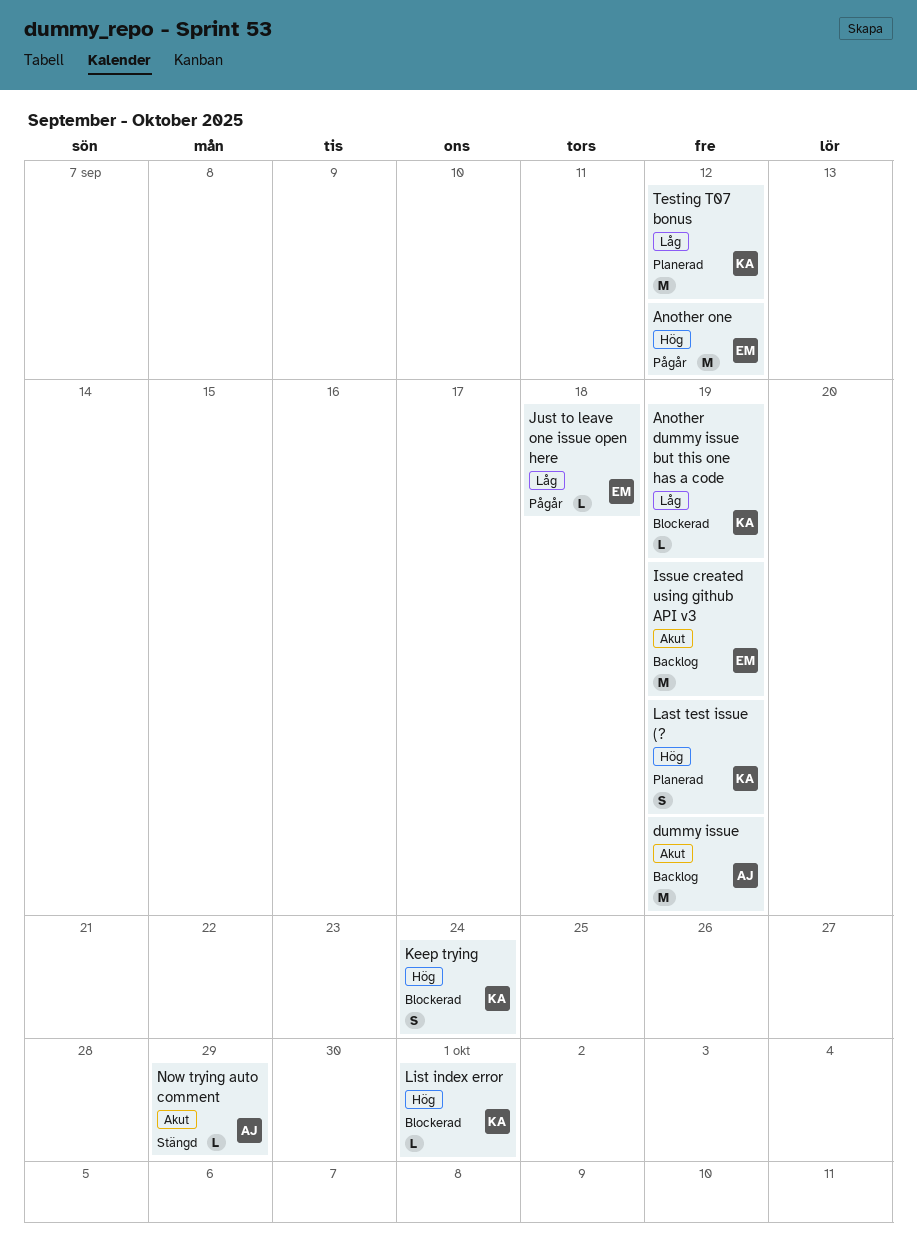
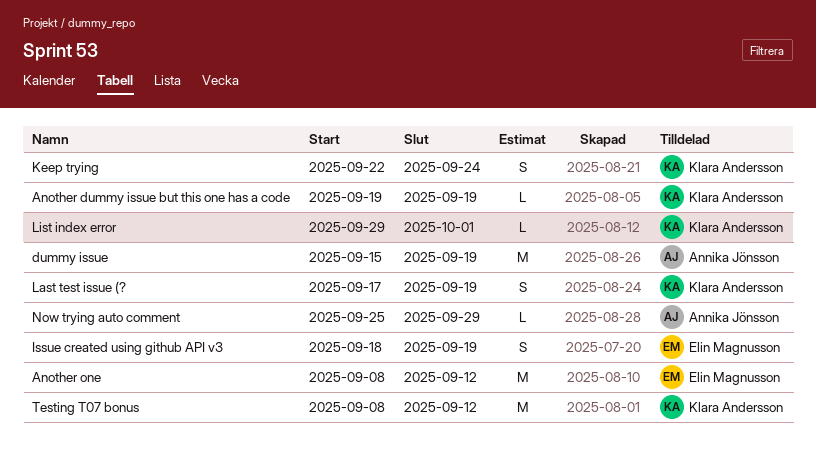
Issue created using github API v3, estimate: M -> S
Just to leave one issue open here: present -> none

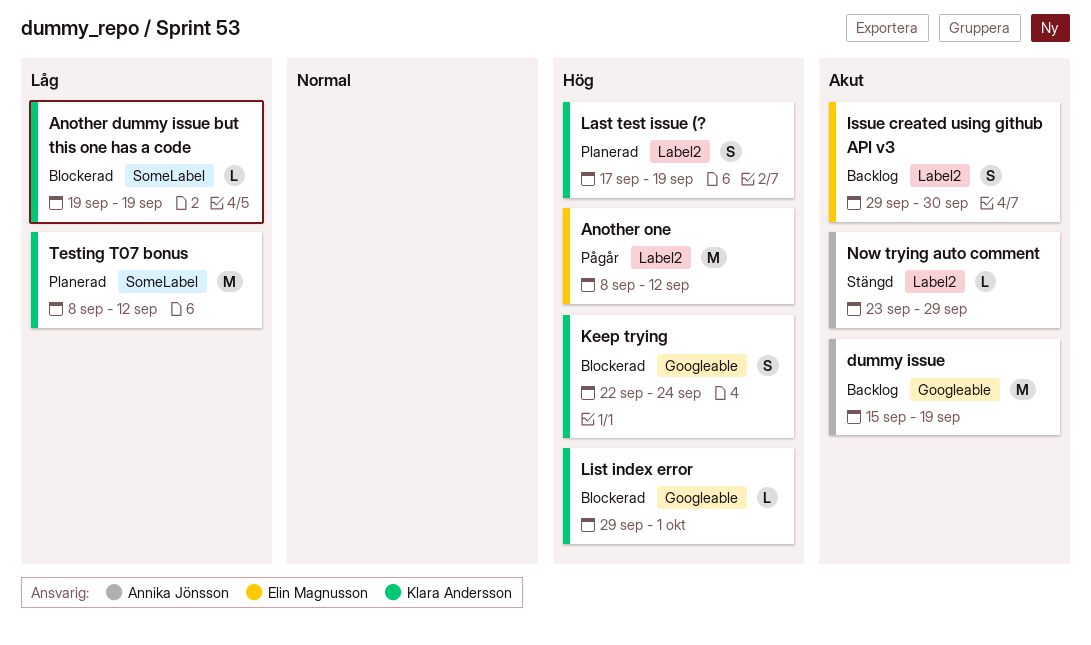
Issue created using github API v3, start: Sep 18 -> Sep 29
Issue created using github API v3, due: Sep 19 -> Sep 30
Now trying auto comment, start: Sep 25 -> Sep 23

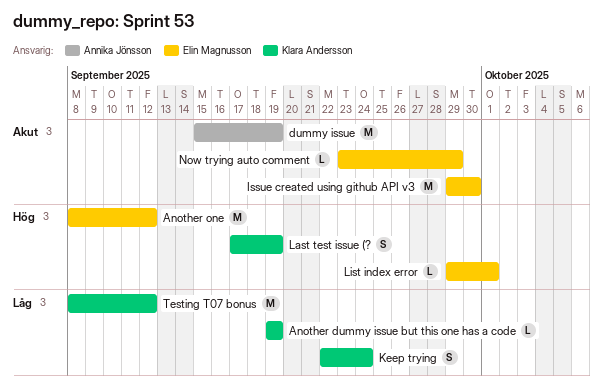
Issue created using github API v3, estimate: S -> M
Keep trying, priority: Hög -> Låg
List index error, owner: Klara Andersson -> Elin Magnusson
Now trying auto comment, owner: Annika Jönsson -> Elin Magnusson

